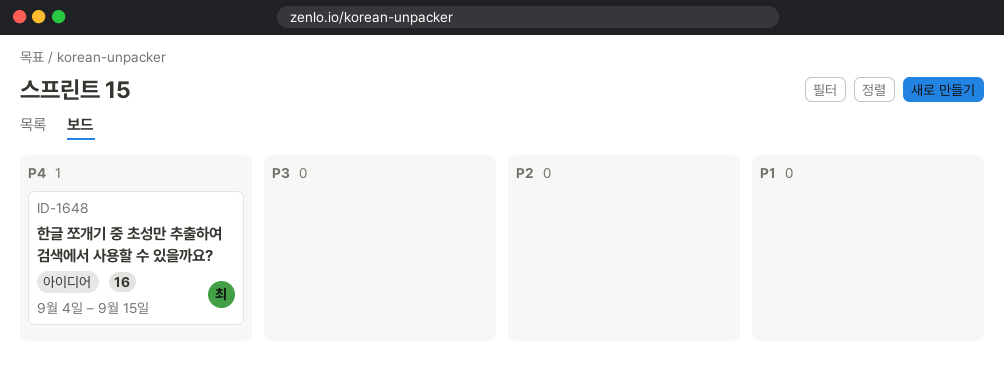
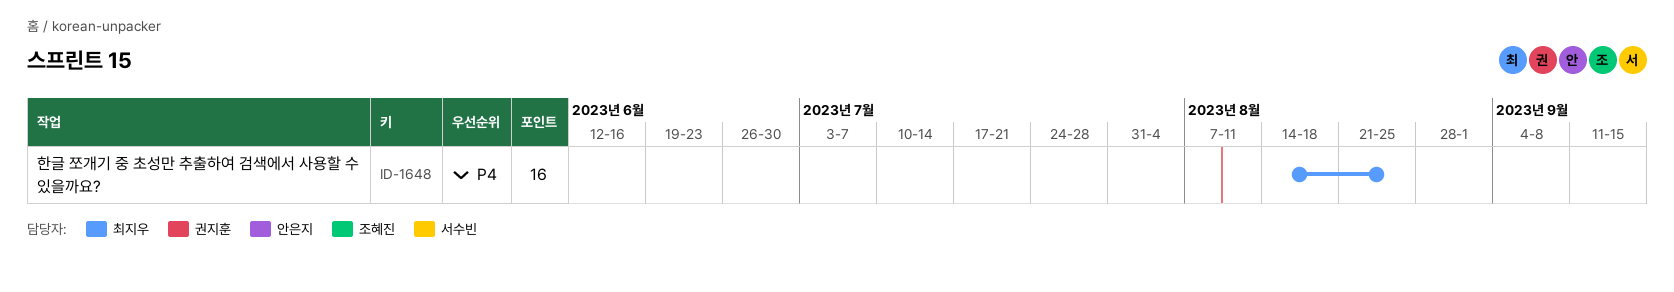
ID-1648, start: Sep 4 -> Aug 14
ID-1648, due: Sep 15 -> Aug 25

